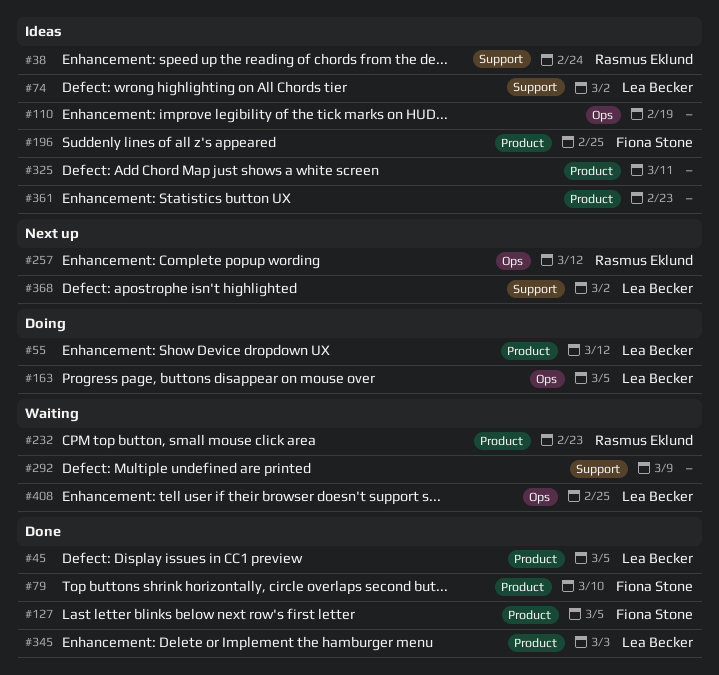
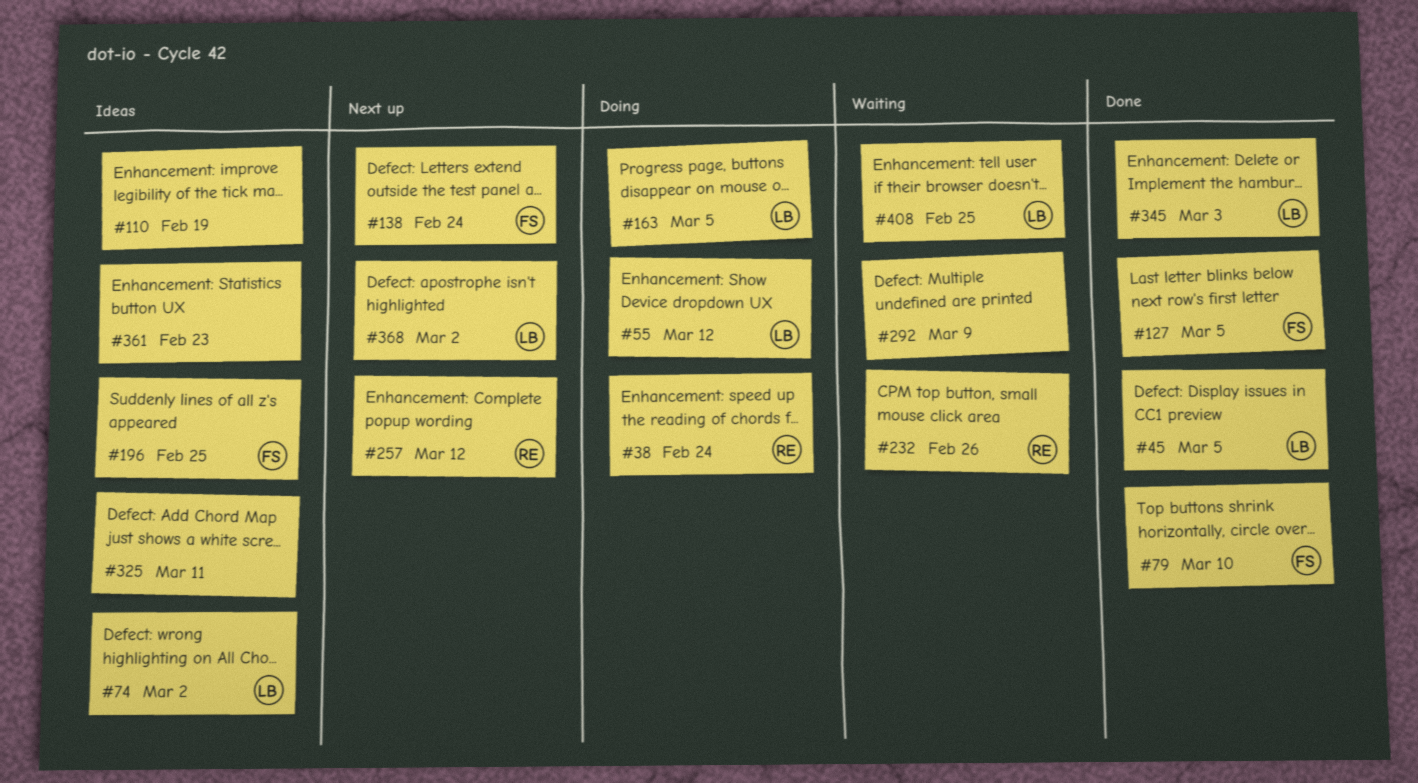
#38, status: Ideas -> Doing
#138: none -> present
#232, due: Feb 23 -> Feb 26

